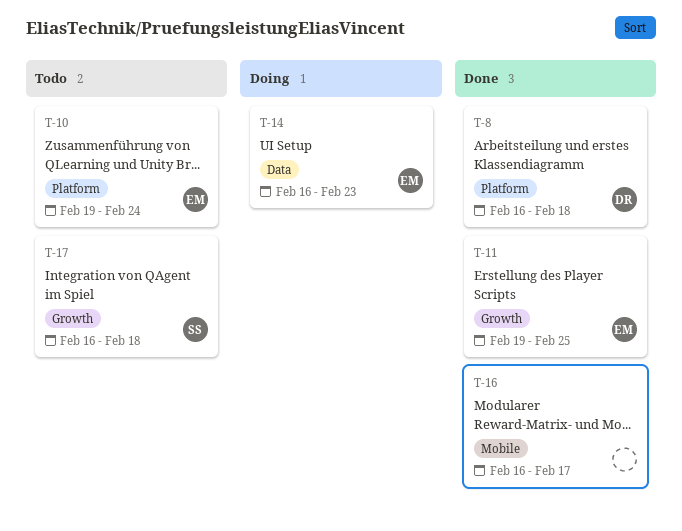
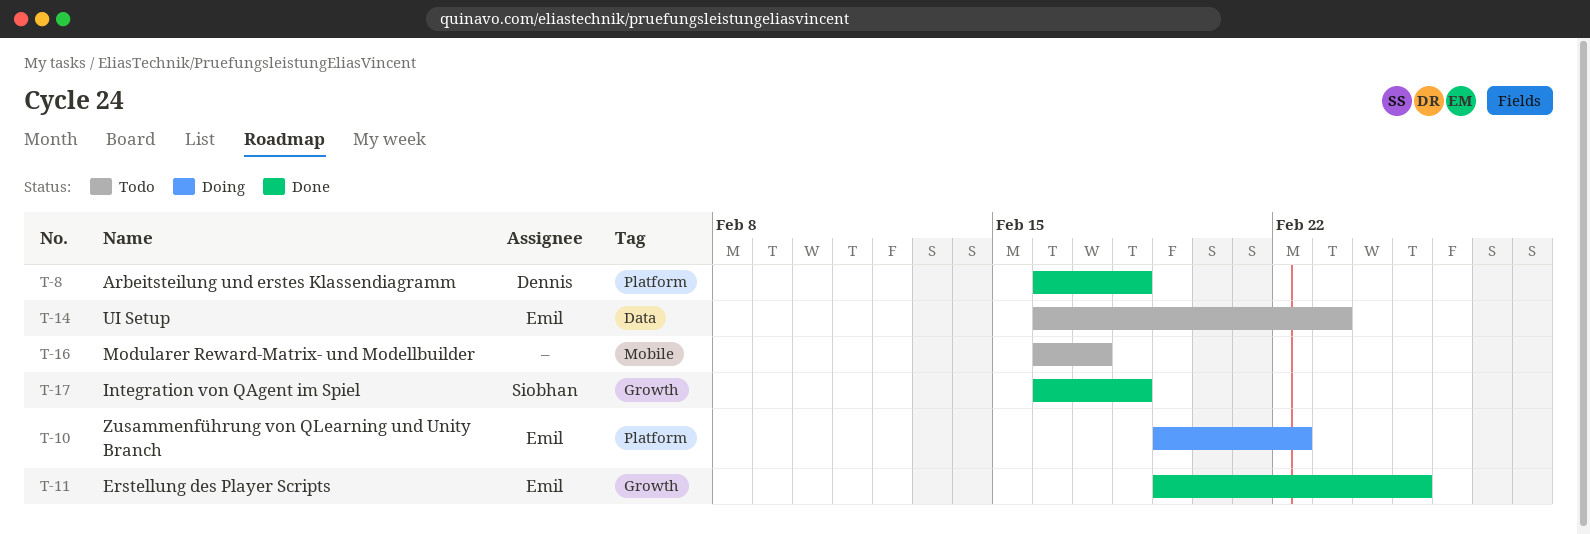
T-10, status: Todo -> Doing
T-10, due: Feb 24 -> Feb 22
T-14, status: Doing -> Todo
T-16, status: Done -> Todo
T-17, status: Todo -> Done

